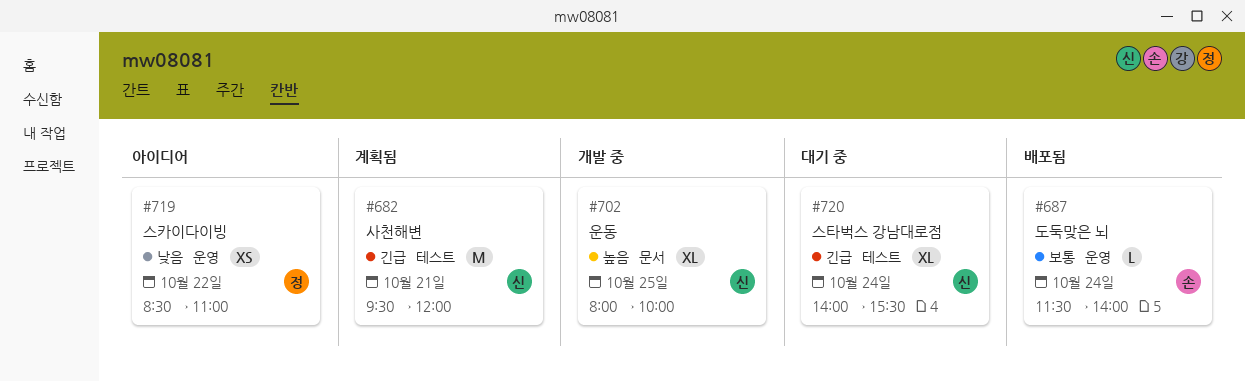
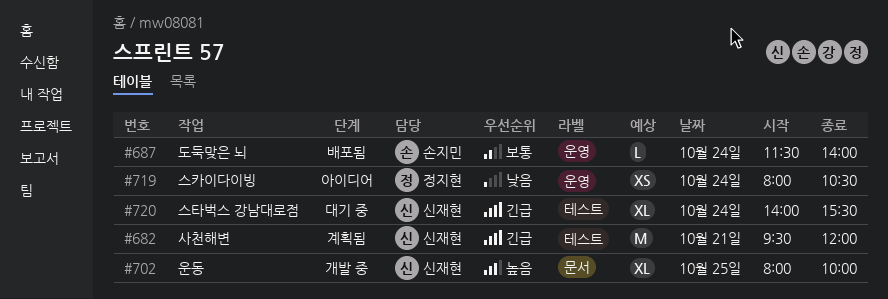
#719, day: Oct 22 -> Oct 24
#719, begins: 08:30 -> 08:00
#719, ends: 11:00 -> 10:30

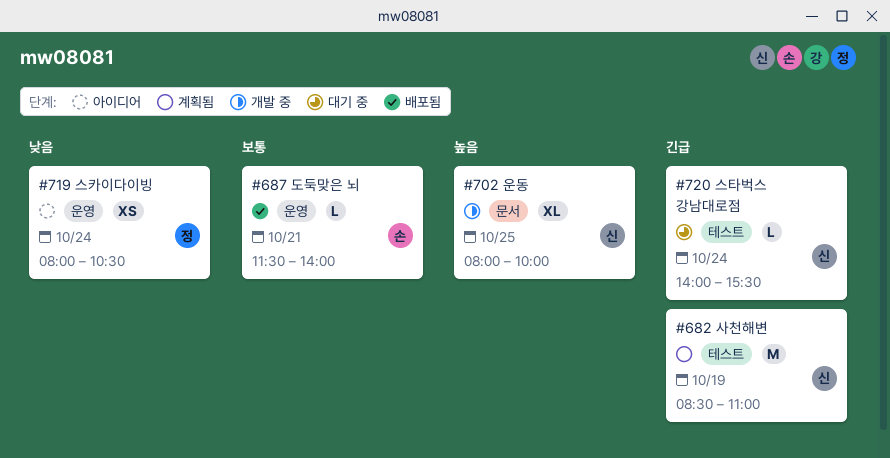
#682, day: Oct 21 -> Oct 19
#682, begins: 09:30 -> 08:30
#682, ends: 12:00 -> 11:00
#687, day: Oct 24 -> Oct 21
#720, estimate: XL -> L

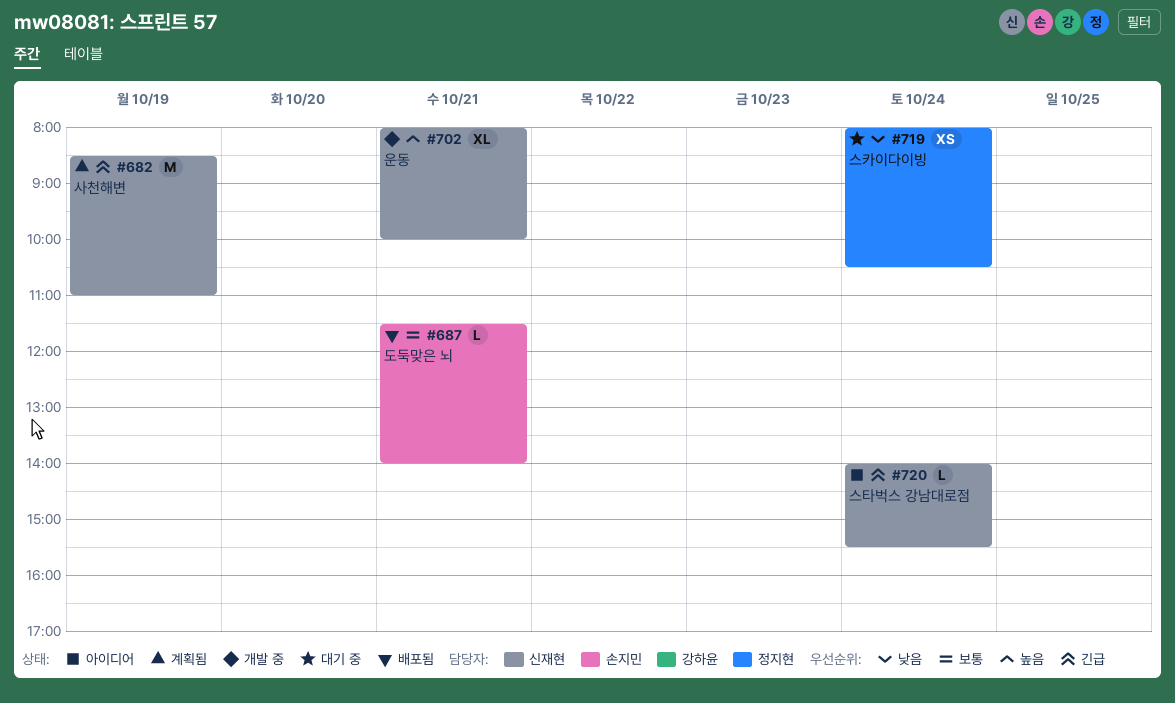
#702, day: Oct 25 -> Oct 21
#719, status: 아이디어 -> 대기 중
#720, status: 대기 중 -> 아이디어

